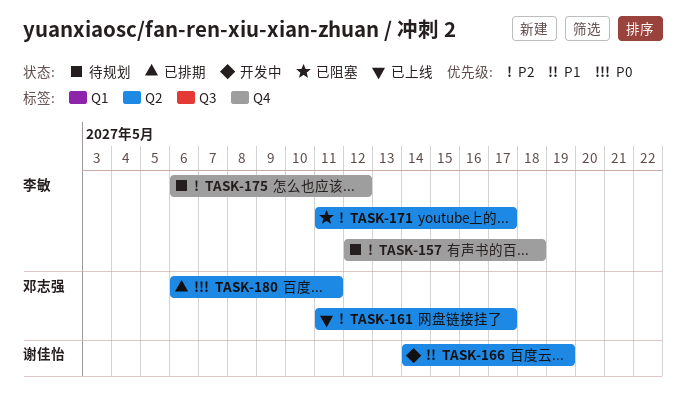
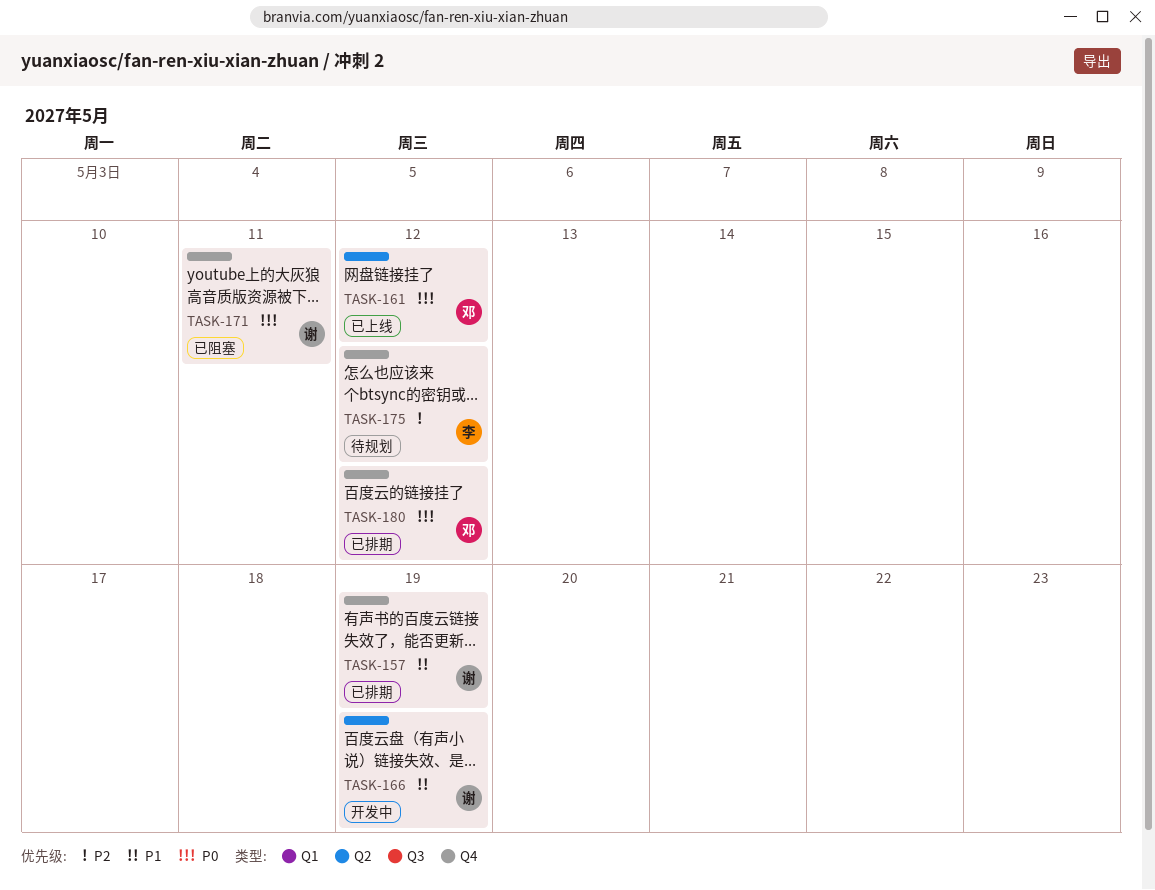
TASK-157, status: 待规划 -> 已排期
TASK-157, owner: 李敏 -> 谢佳怡
TASK-157, priority: P2 -> P1
TASK-157, due: May 18 -> May 19
TASK-161, priority: P2 -> P0
TASK-161, due: May 17 -> May 12
TASK-171, owner: 李敏 -> 谢佳怡
TASK-171, priority: P2 -> P0
TASK-171, label: Q2 -> Q4
TASK-171, due: May 17 -> May 11
TASK-180, label: Q2 -> Q4
TASK-180, due: May 11 -> May 12

